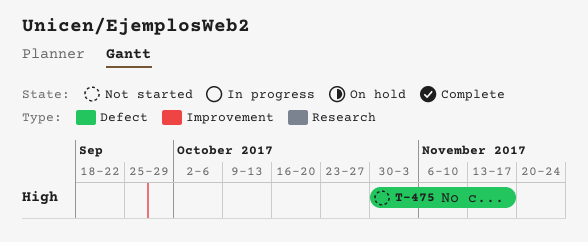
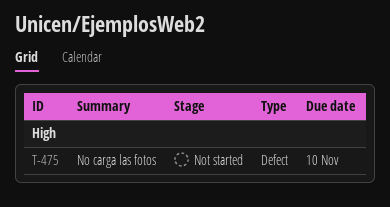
T-475, due: Nov 17 -> Nov 10

